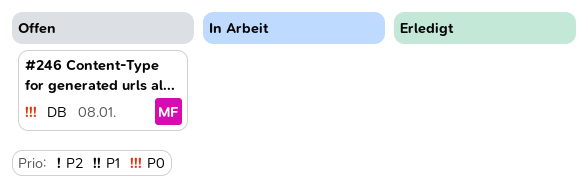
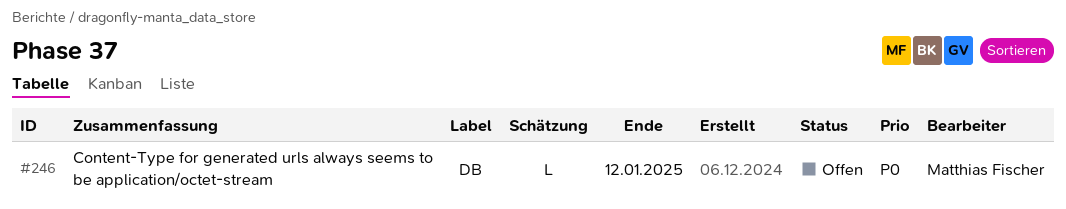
#246, due: Jan 8 -> Jan 12

